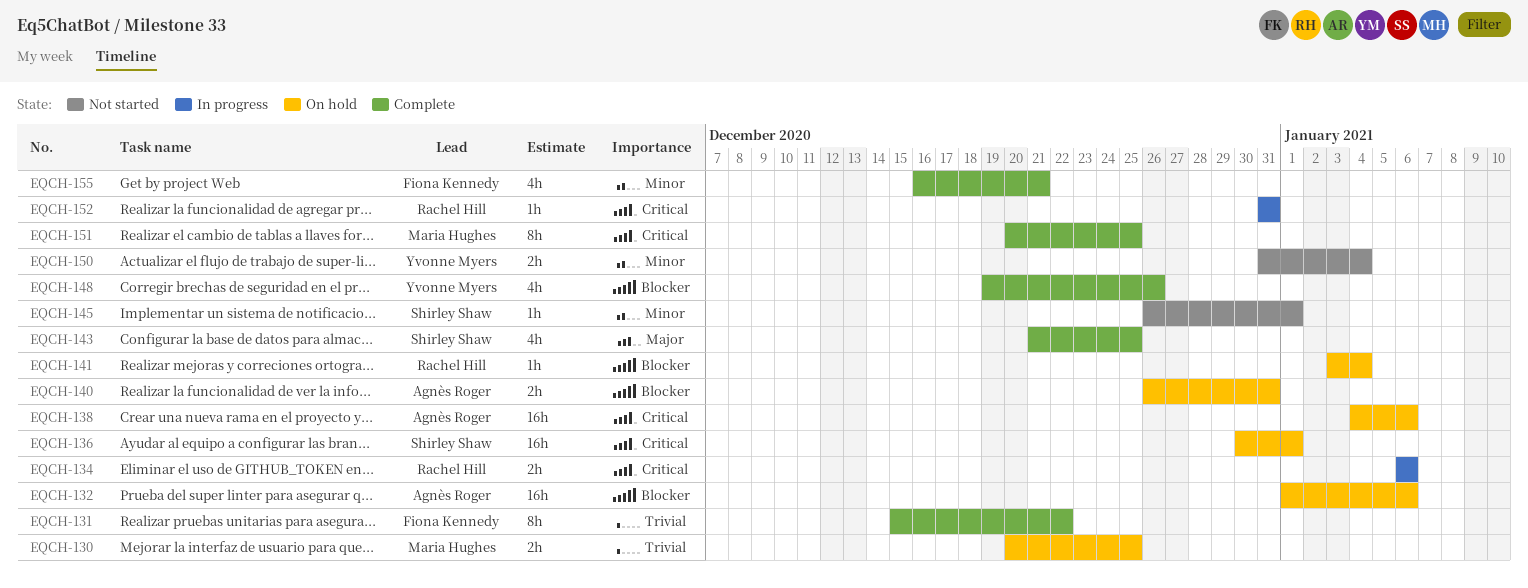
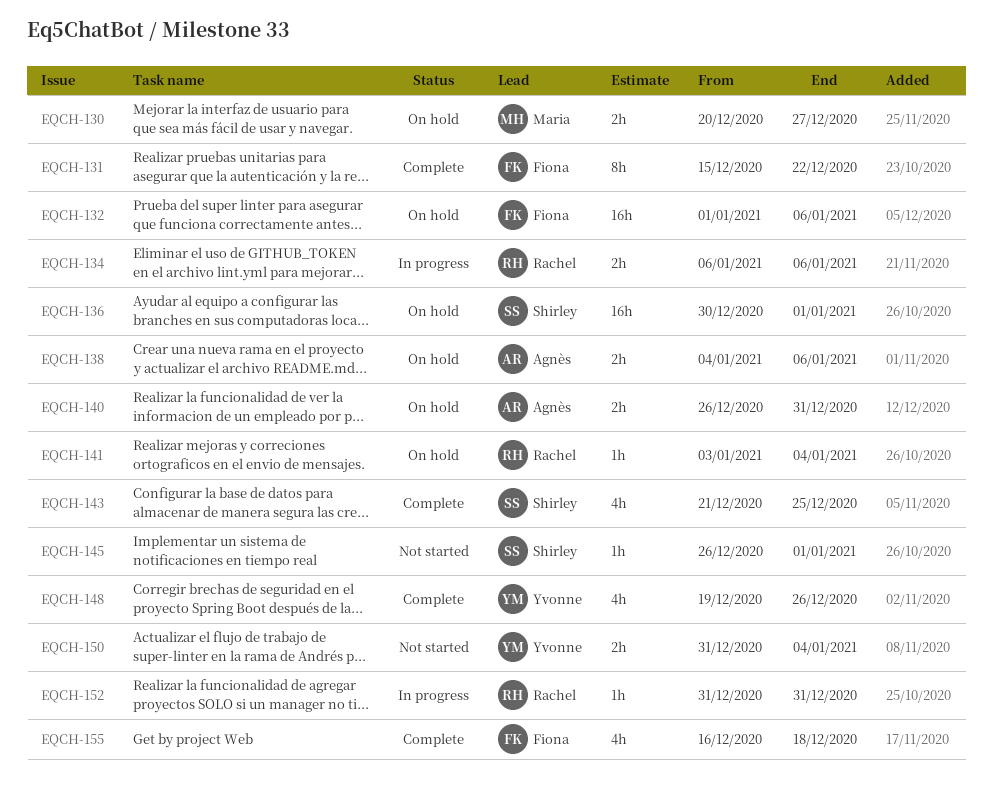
EQCH-130, due: Dec 25 -> Dec 27
EQCH-132, owner: Agnès Roger -> Fiona Kennedy
EQCH-138, estimate: 16h -> 2h
EQCH-151: present -> none
EQCH-155, due: Dec 21 -> Dec 18

